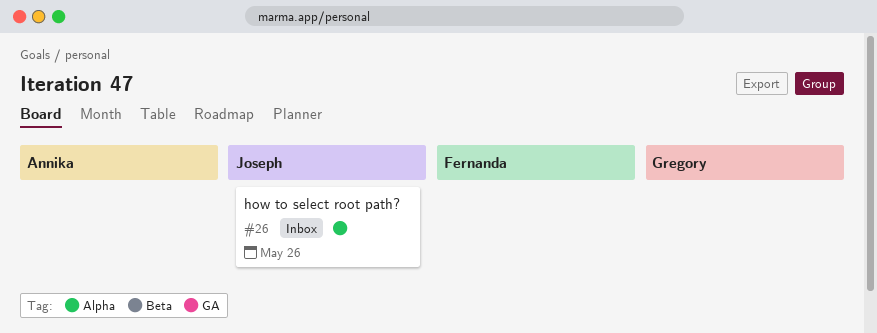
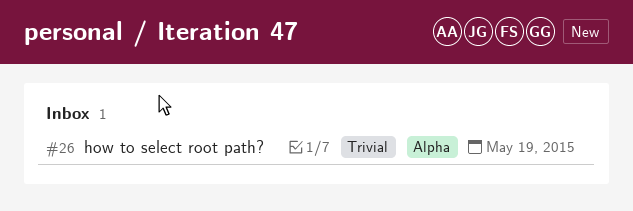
#26, due: May 26 -> May 19

